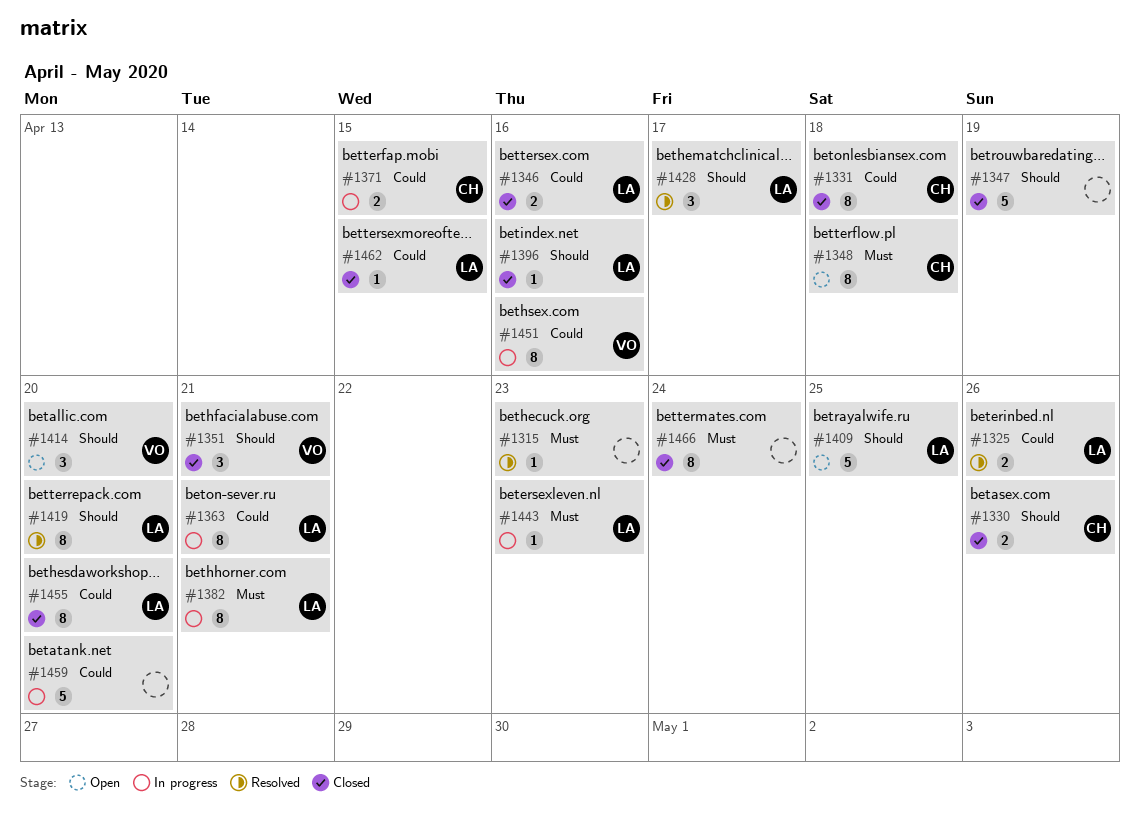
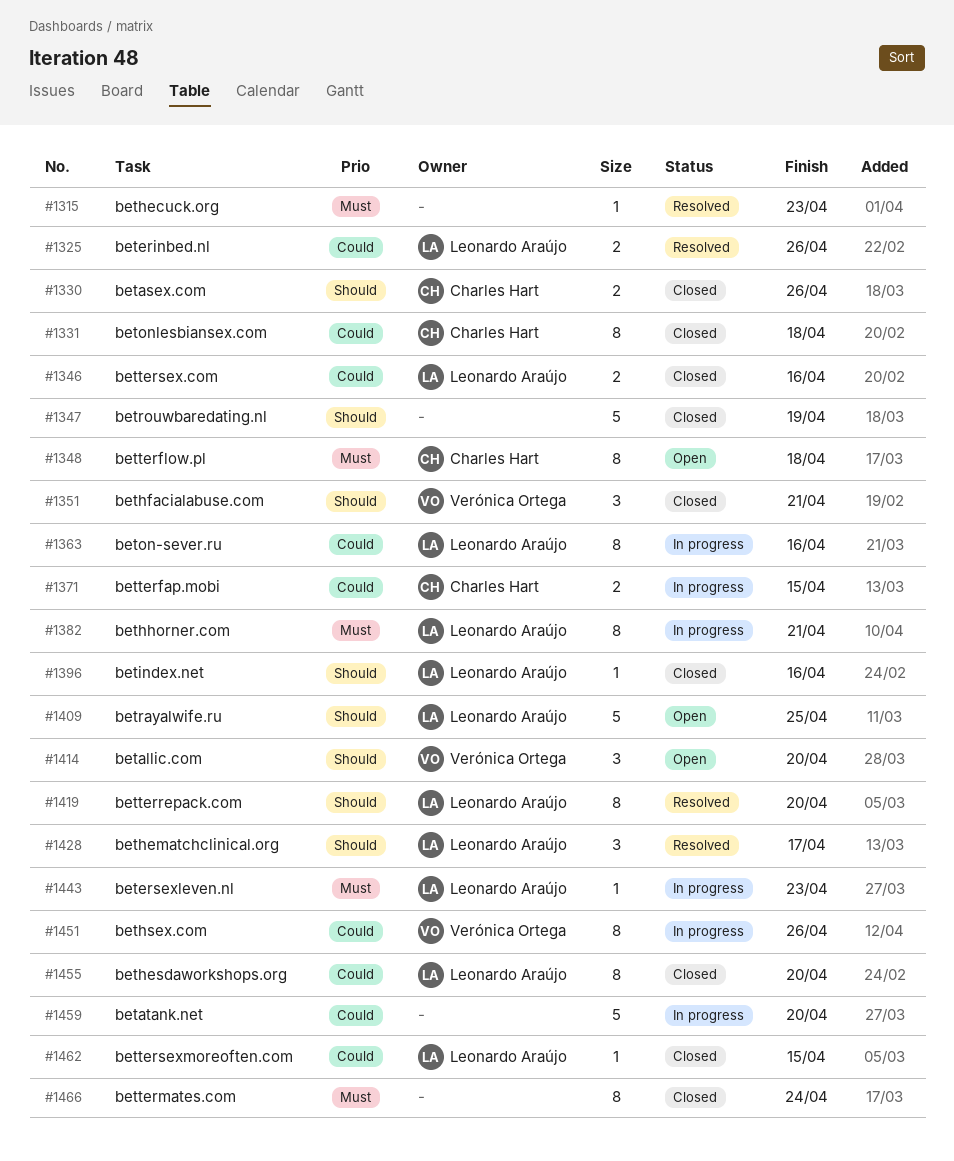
#1363, due: Apr 21 -> Apr 16
#1451, due: Apr 16 -> Apr 26

